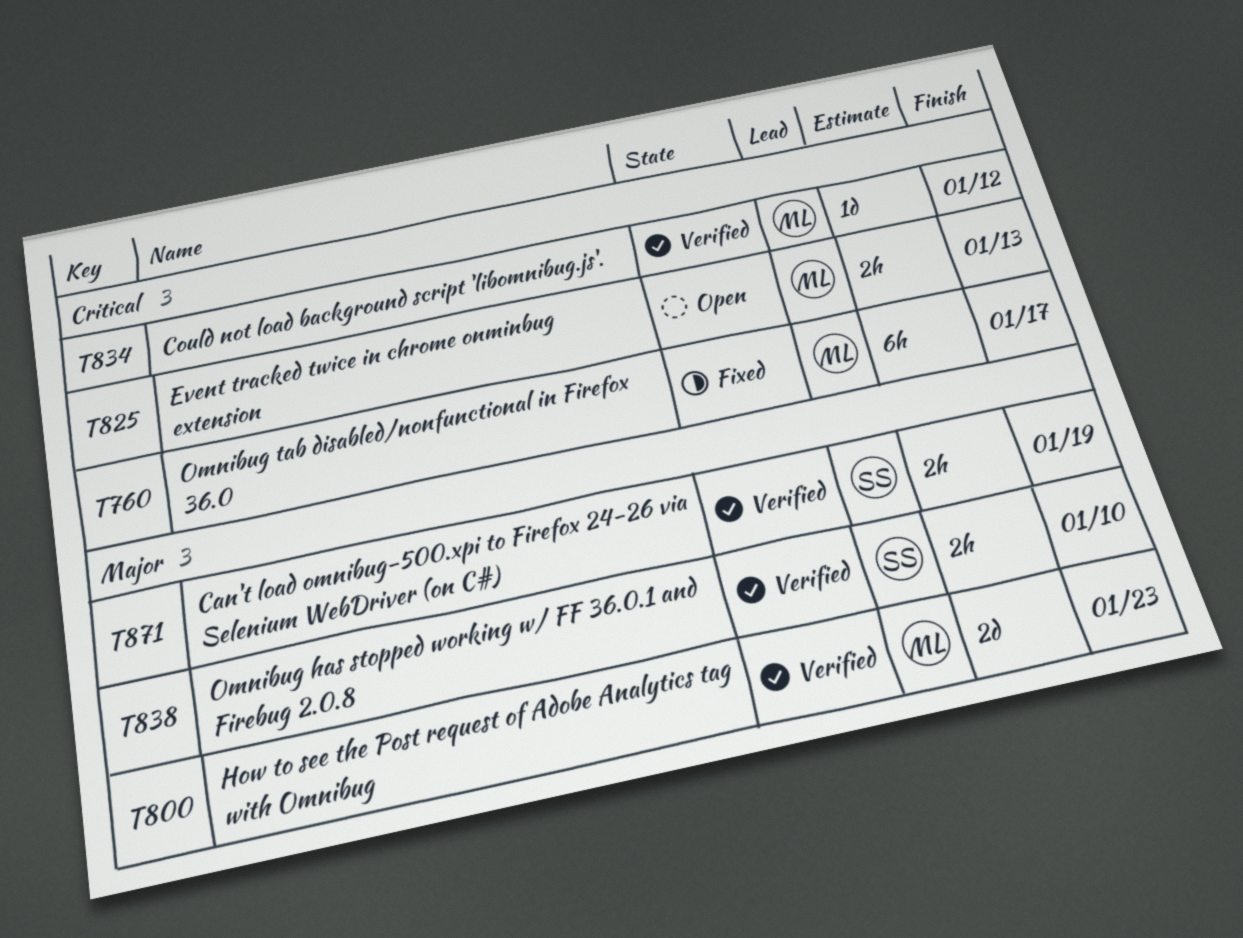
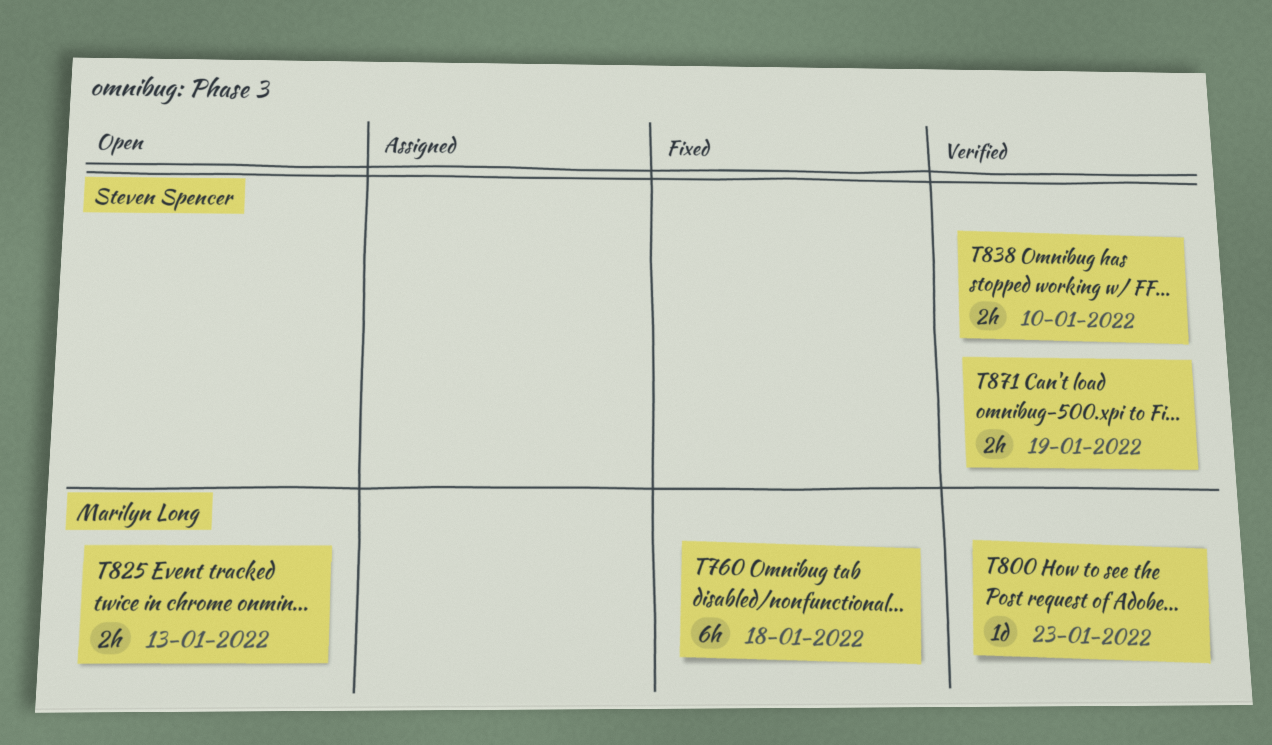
T760, due: Jan 17 -> Jan 18
T800, estimate: 2d -> 1d
T834: present -> none

